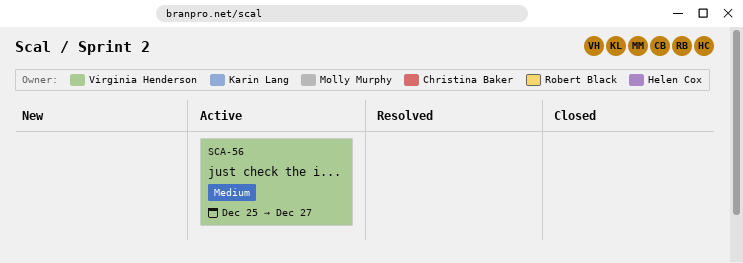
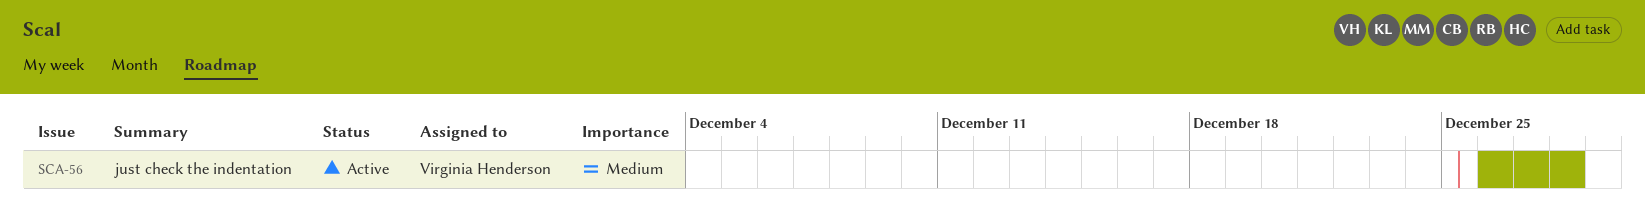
SCA-56, start: Dec 25 -> Dec 26
SCA-56, due: Dec 27 -> Dec 28

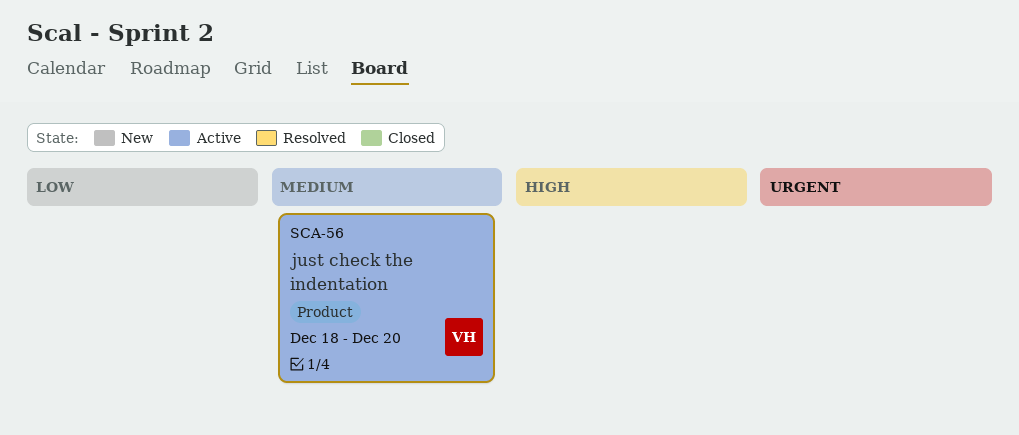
SCA-56, start: Dec 26 -> Dec 18
SCA-56, due: Dec 28 -> Dec 20

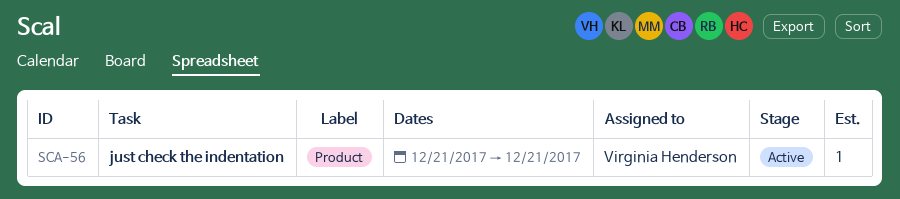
SCA-56, start: Dec 18 -> Dec 21
SCA-56, due: Dec 20 -> Dec 21

